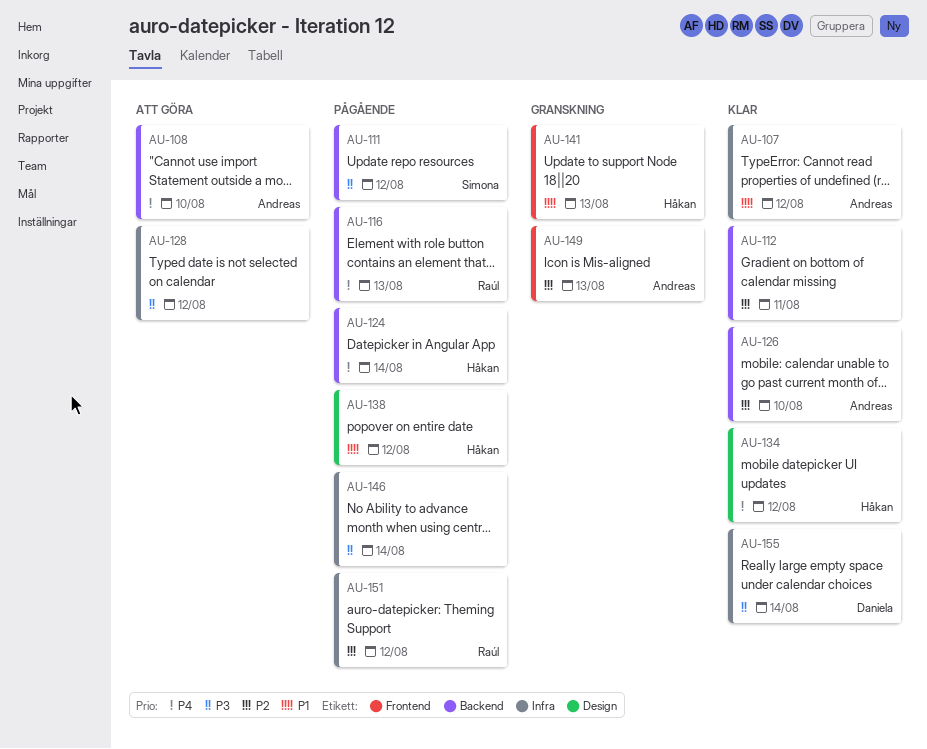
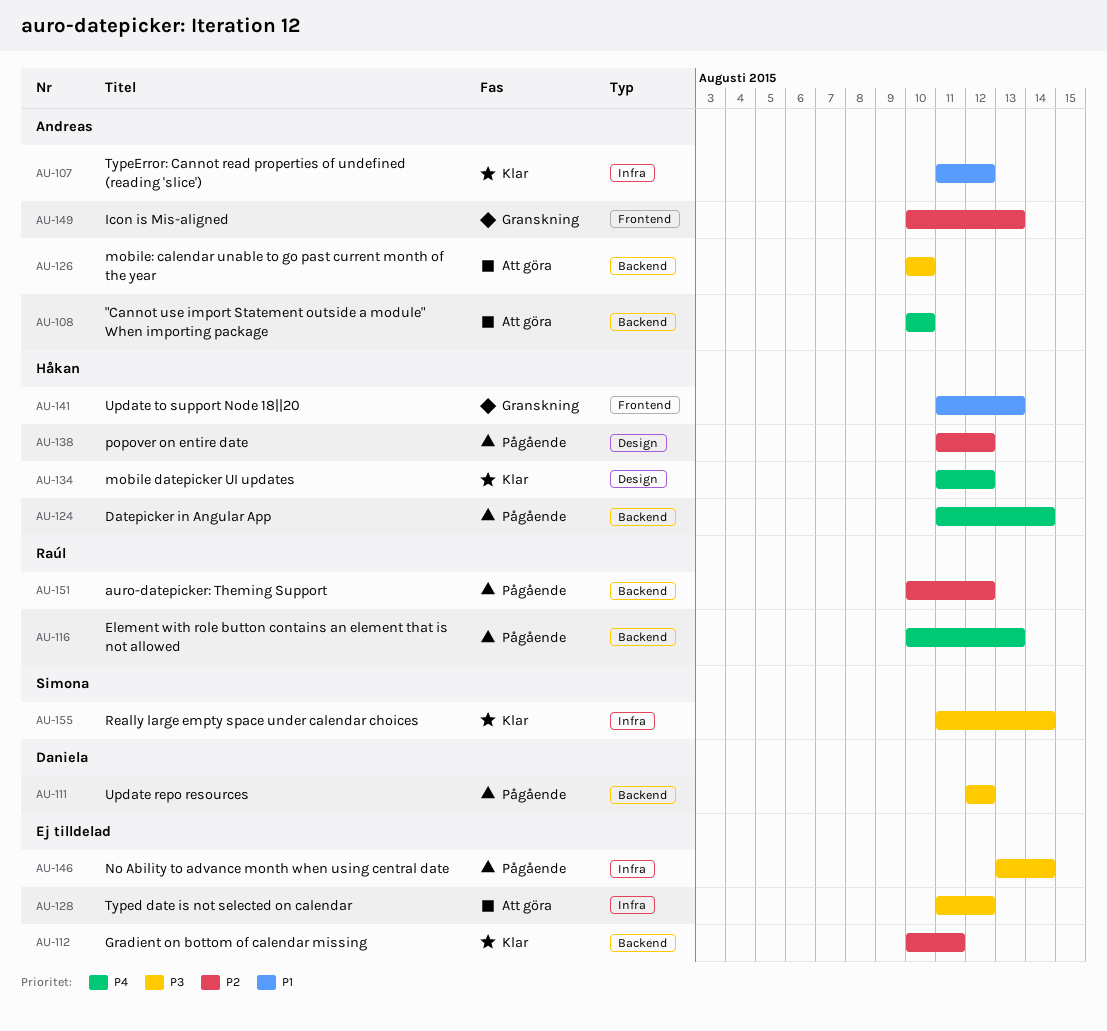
AU-111, owner: Simona -> Daniela
AU-126, status: Klar -> Att göra
AU-126, priority: P2 -> P3
AU-138, priority: P1 -> P2
AU-151, label: Infra -> Backend
AU-155, owner: Daniela -> Simona

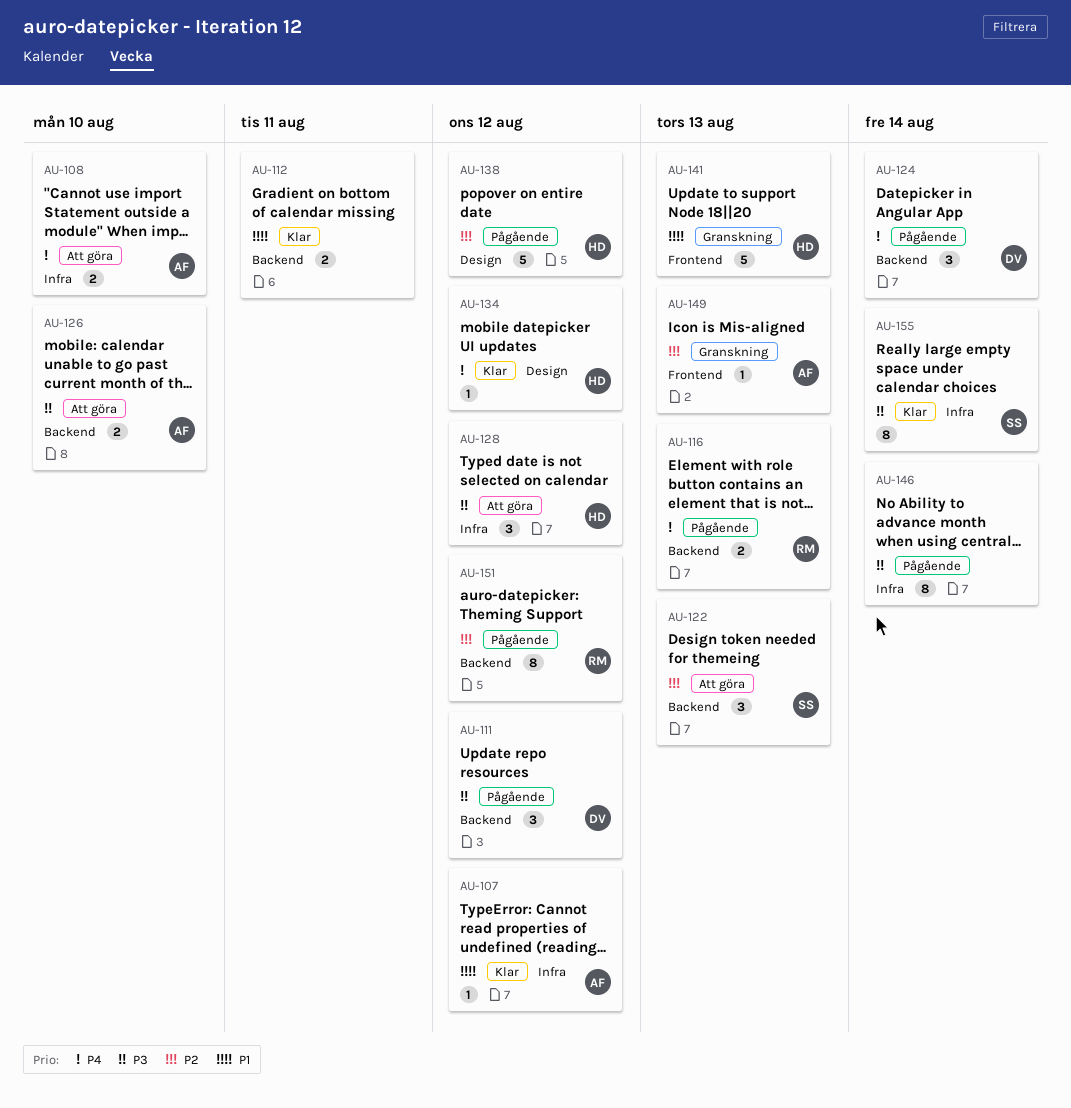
AU-108, label: Backend -> Infra
AU-112, priority: P2 -> P1
AU-122: none -> present
AU-124, owner: Håkan -> Daniela
AU-128, owner: none -> Håkan

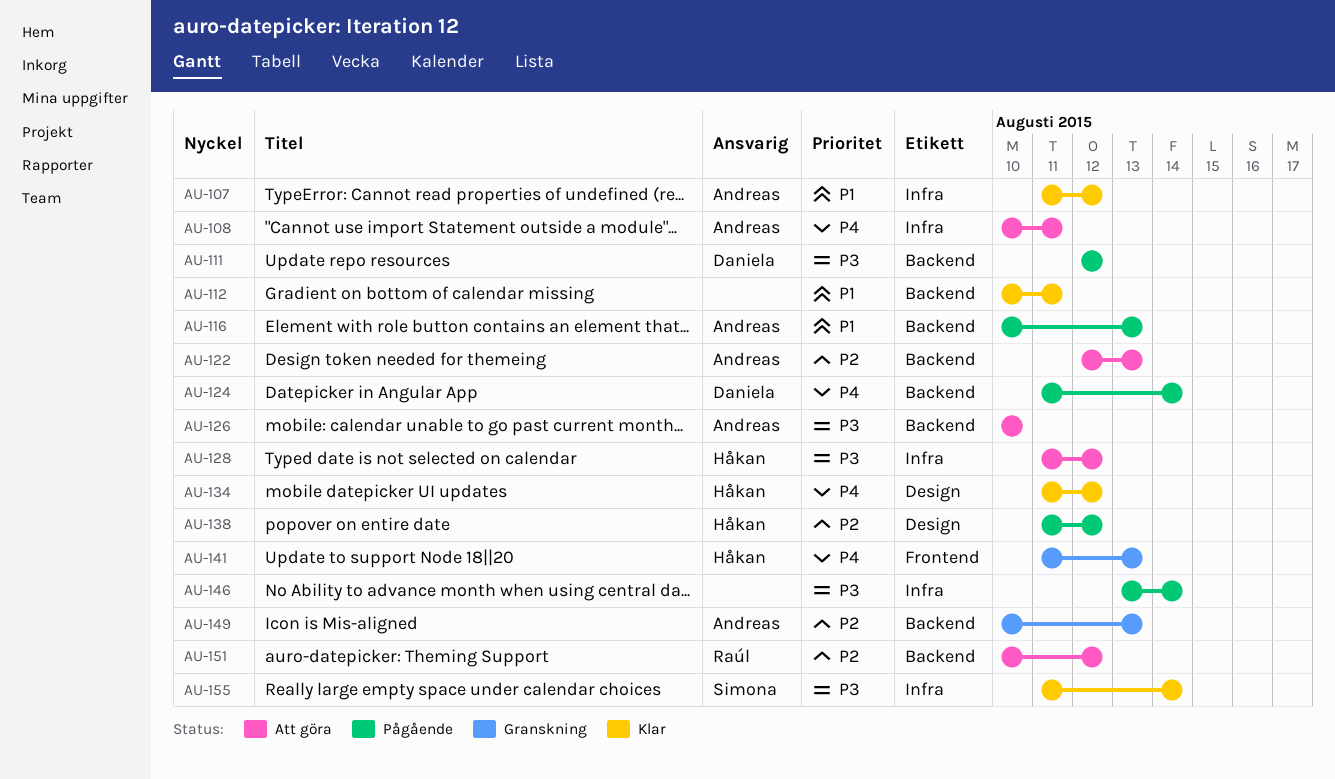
AU-108, due: Aug 10 -> Aug 11
AU-116, owner: Raúl -> Andreas
AU-116, priority: P4 -> P1
AU-122, owner: Simona -> Andreas
AU-141, priority: P1 -> P4
AU-149, label: Frontend -> Backend
AU-151, status: Pågående -> Att göra

